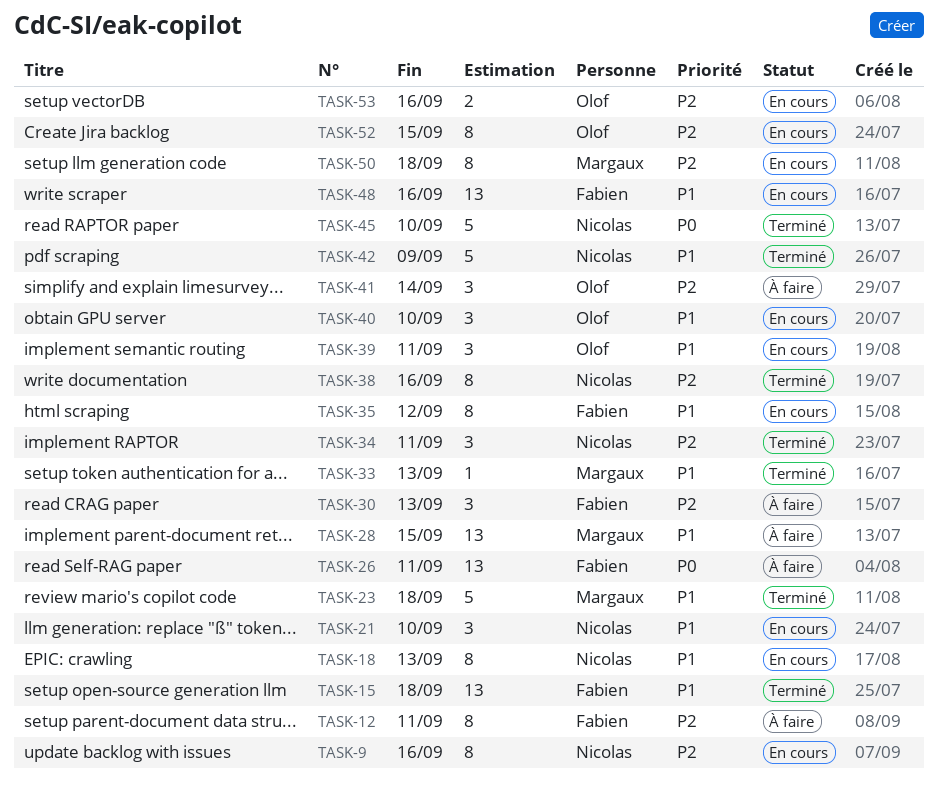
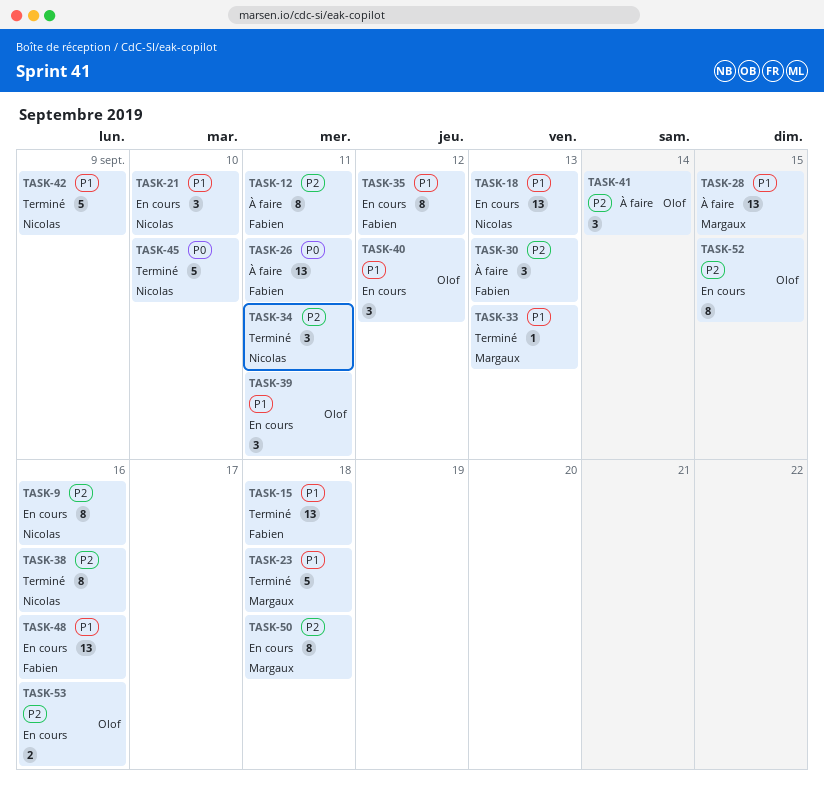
TASK-18, estimate: 8 -> 13
TASK-40, due: Sep 10 -> Sep 12

